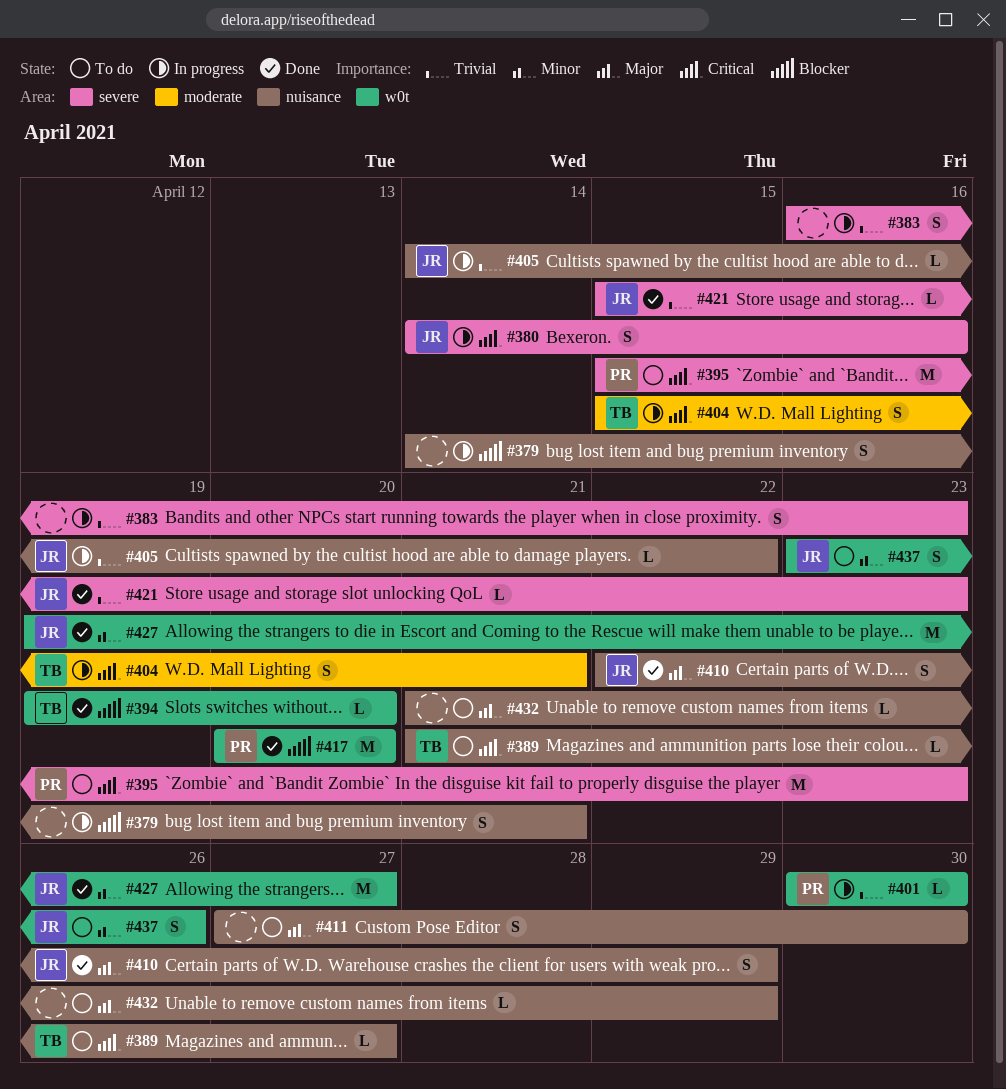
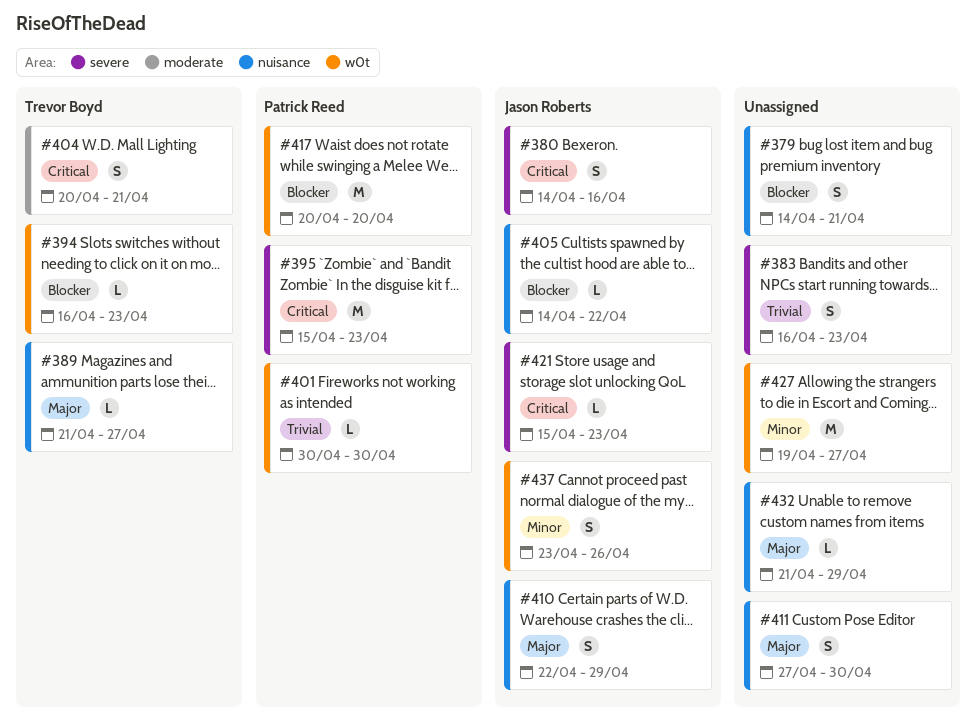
#389, priority: Critical -> Major
#394, start: Apr 19 -> Apr 16
#394, due: Apr 20 -> Apr 23
#404, start: Apr 15 -> Apr 20
#405, priority: Trivial -> Blocker
#421, priority: Trivial -> Critical
#427, owner: Jason Roberts -> none

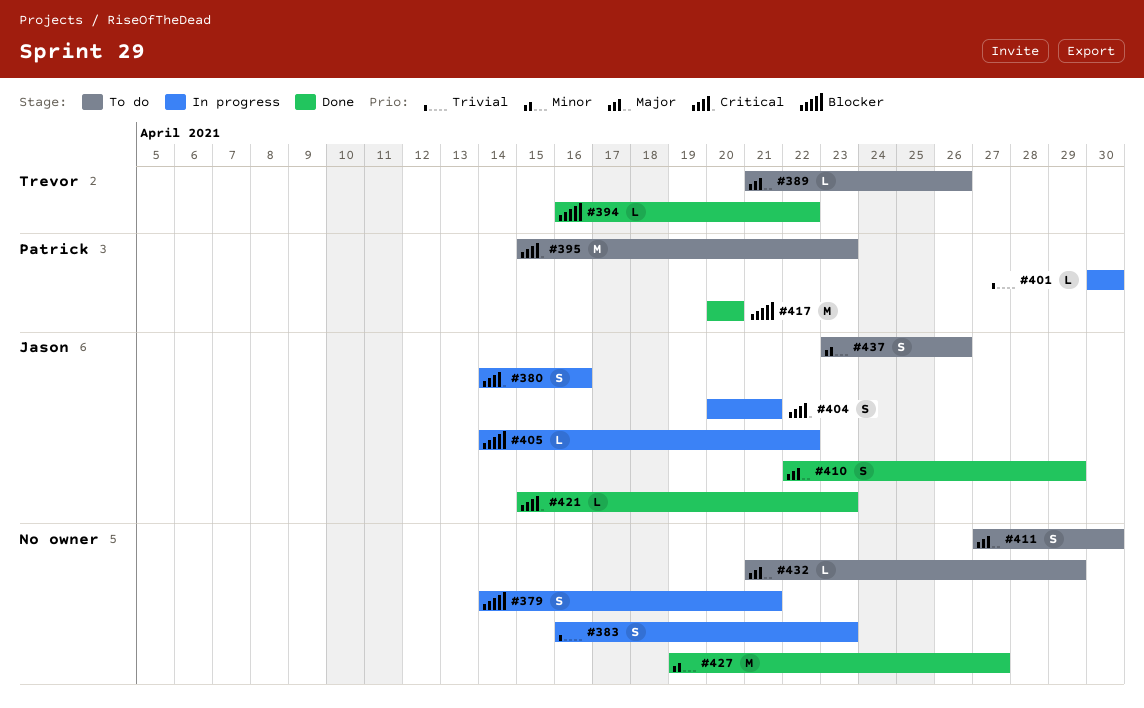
#389, due: Apr 27 -> Apr 26
#394, due: Apr 23 -> Apr 22
#404, owner: Trevor Boyd -> Jason Roberts

